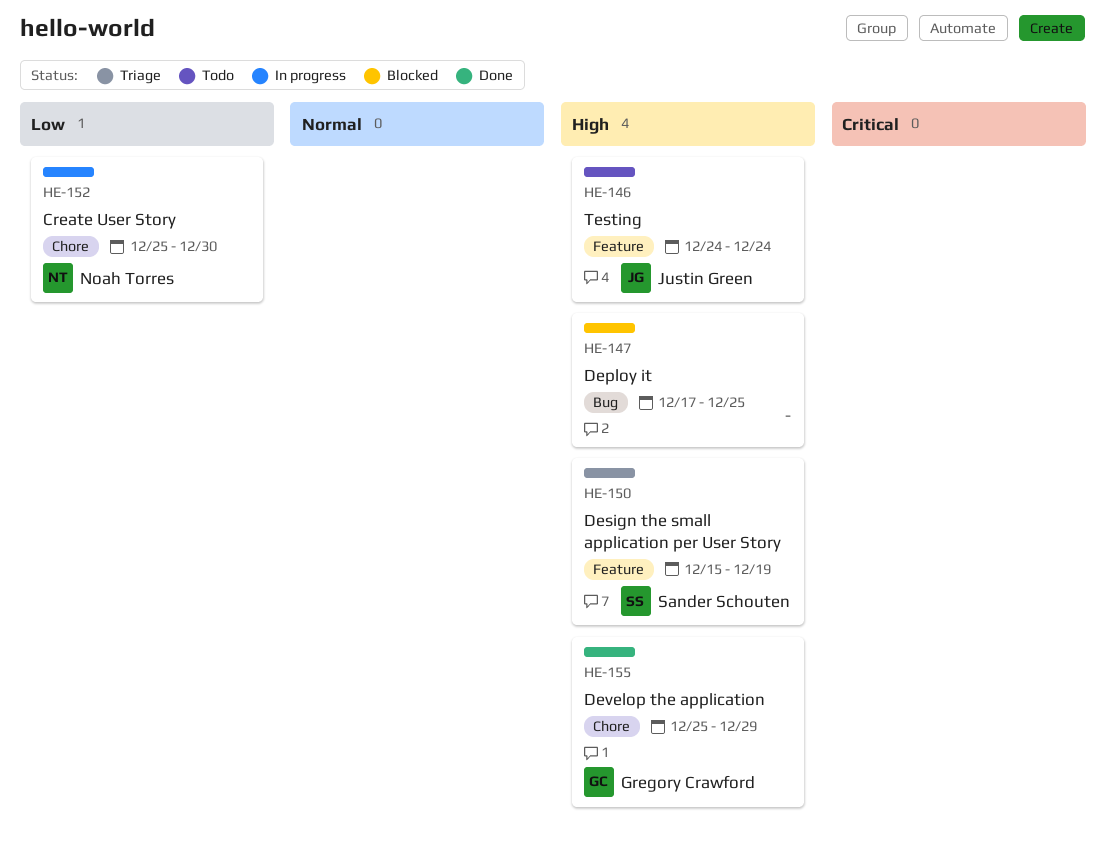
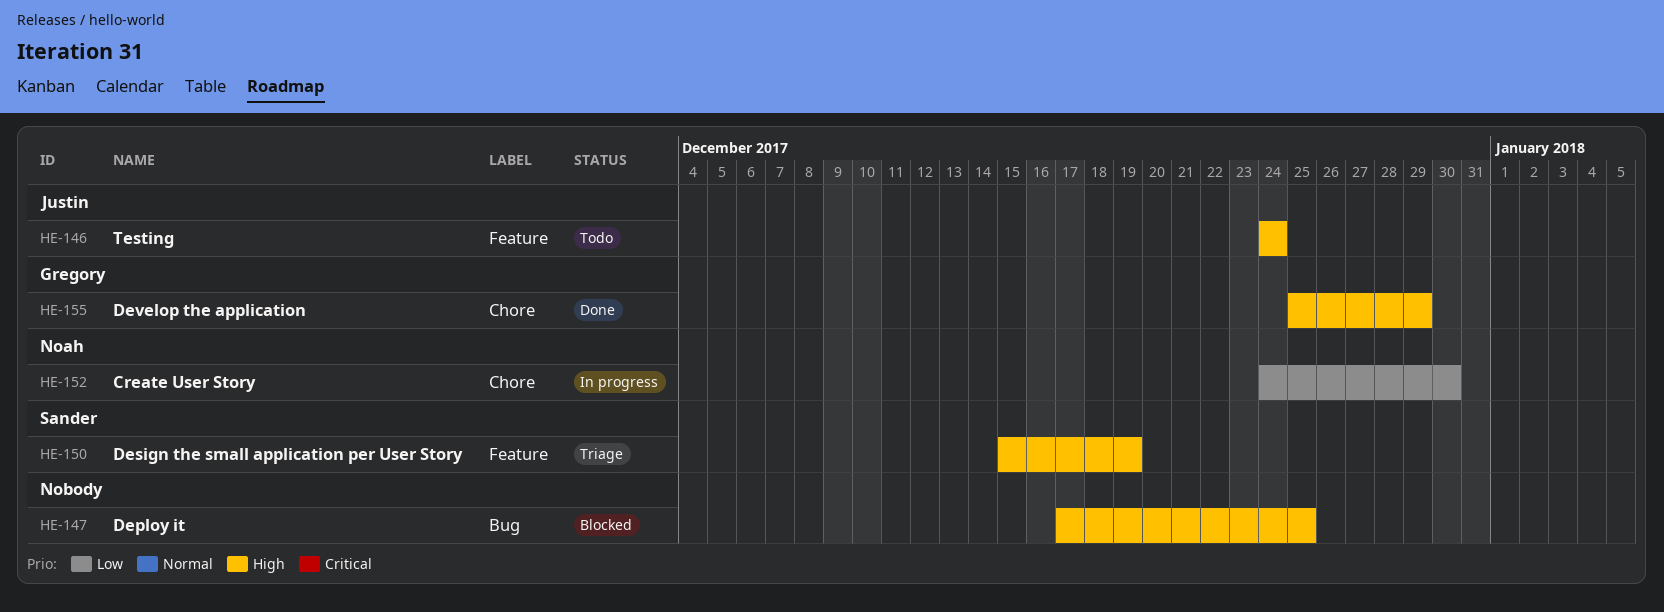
HE-152, start: Dec 25 -> Dec 24

